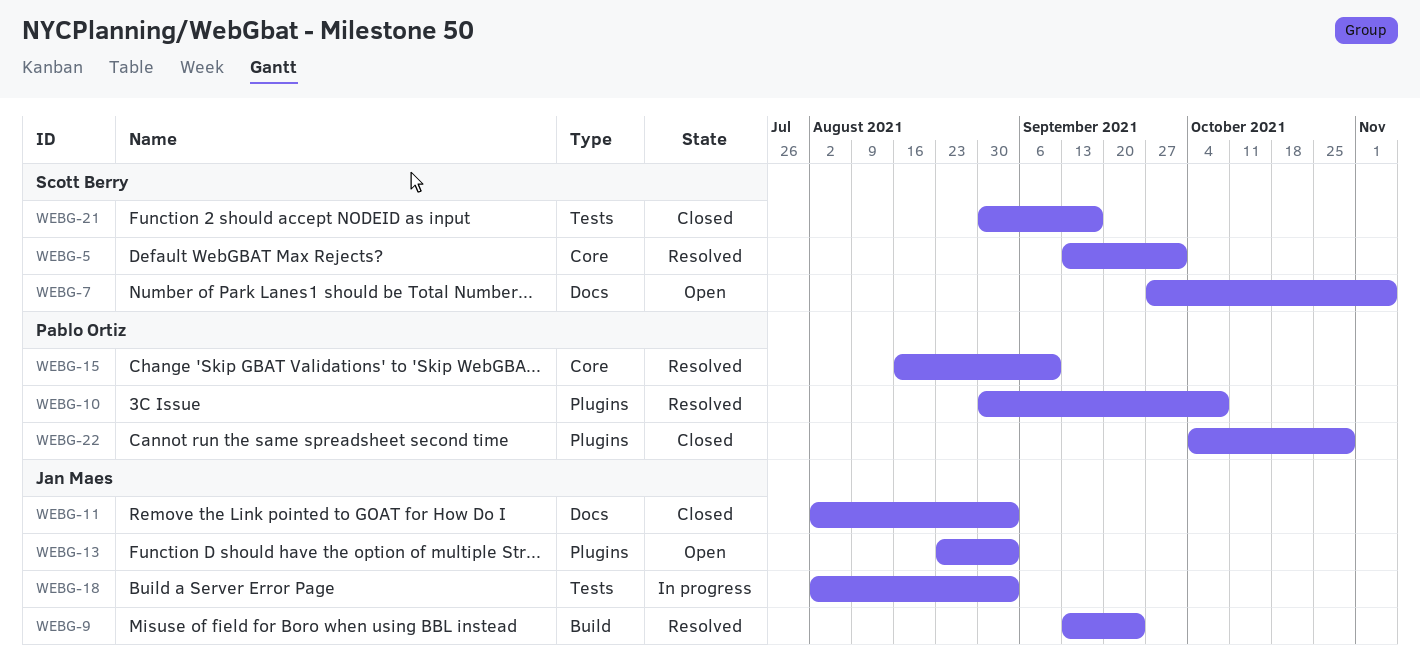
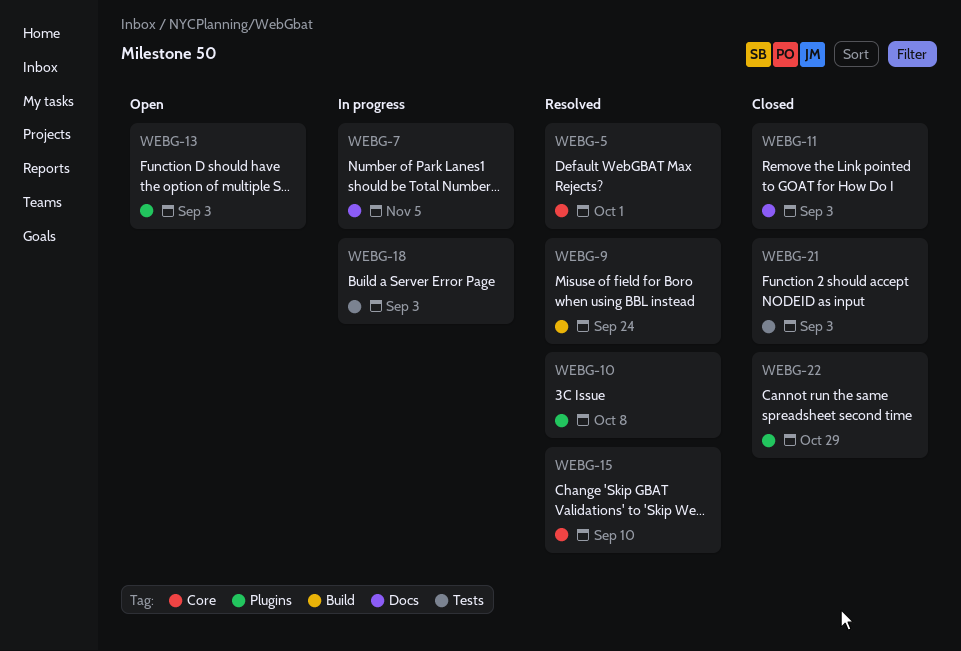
WEBG-7, status: Open -> In progress
WEBG-21, due: Sep 17 -> Sep 3

